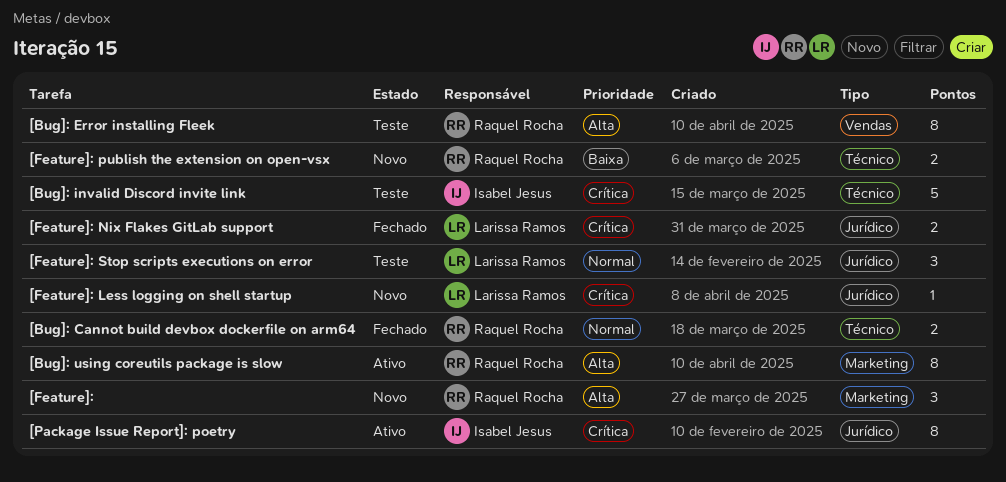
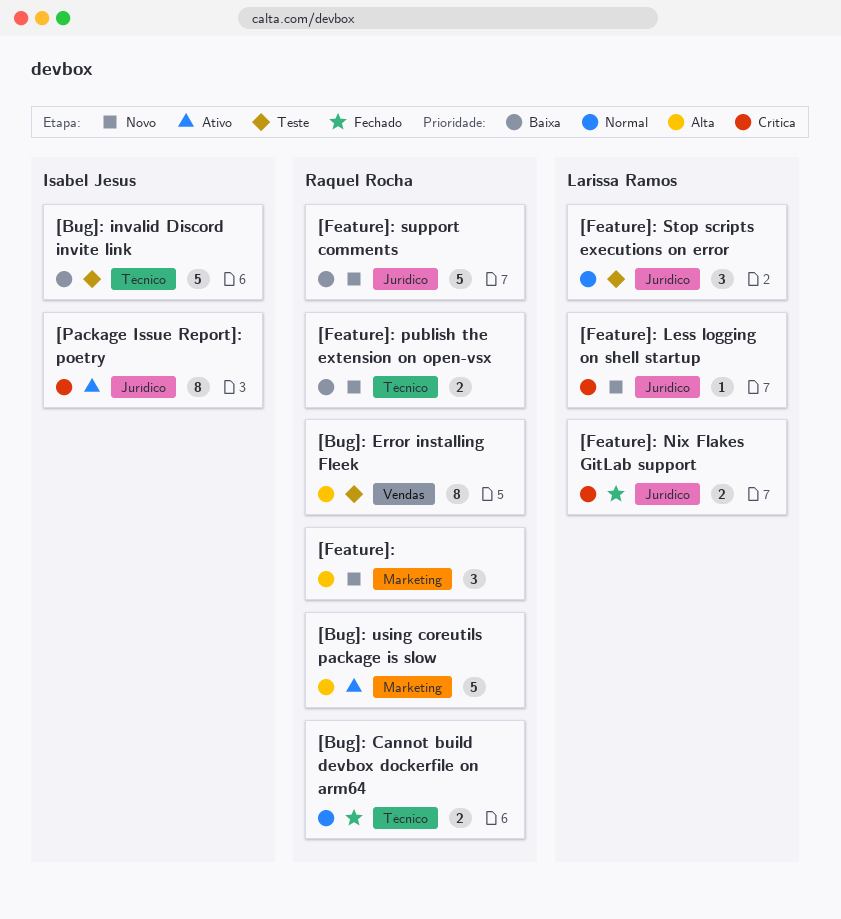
[Bug]: invalid Discord invite link, priority: Crítica -> Baixa
[Bug]: using coreutils package is slow, estimate: 8 -> 5
[Feature]: support comments: none -> present

